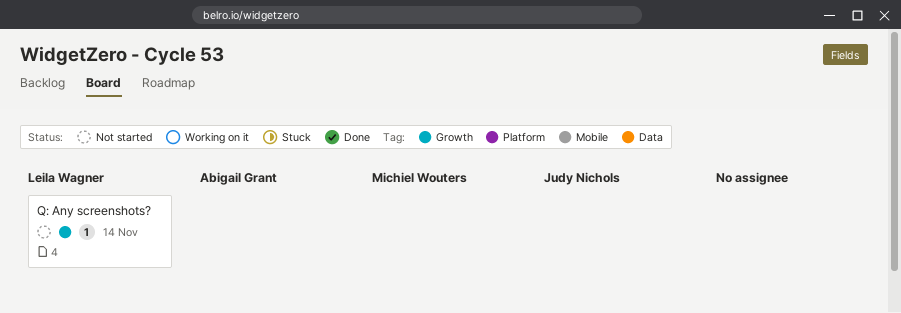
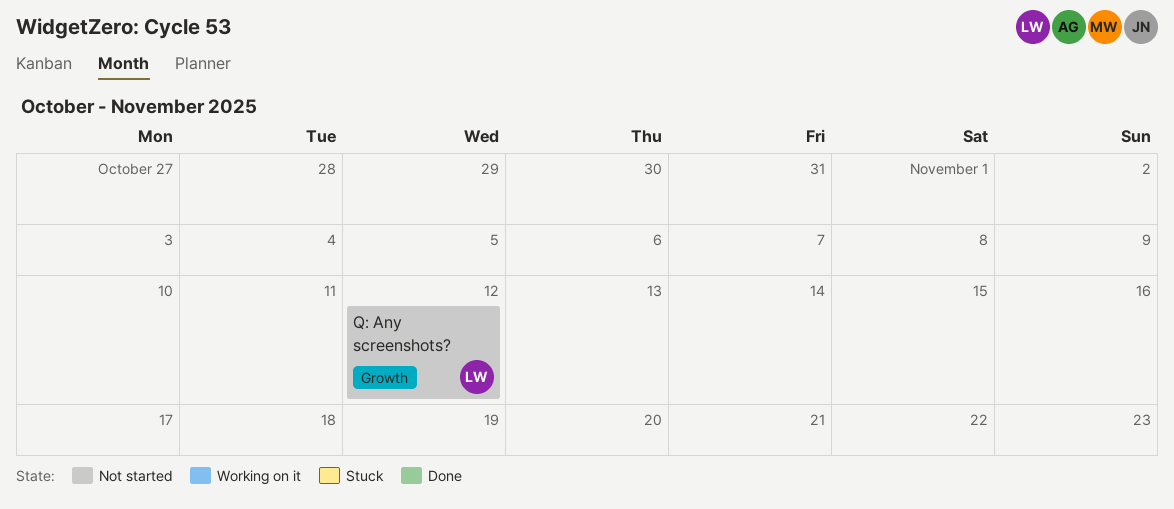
Q: Any screenshots?, due: Nov 14 -> Nov 12

